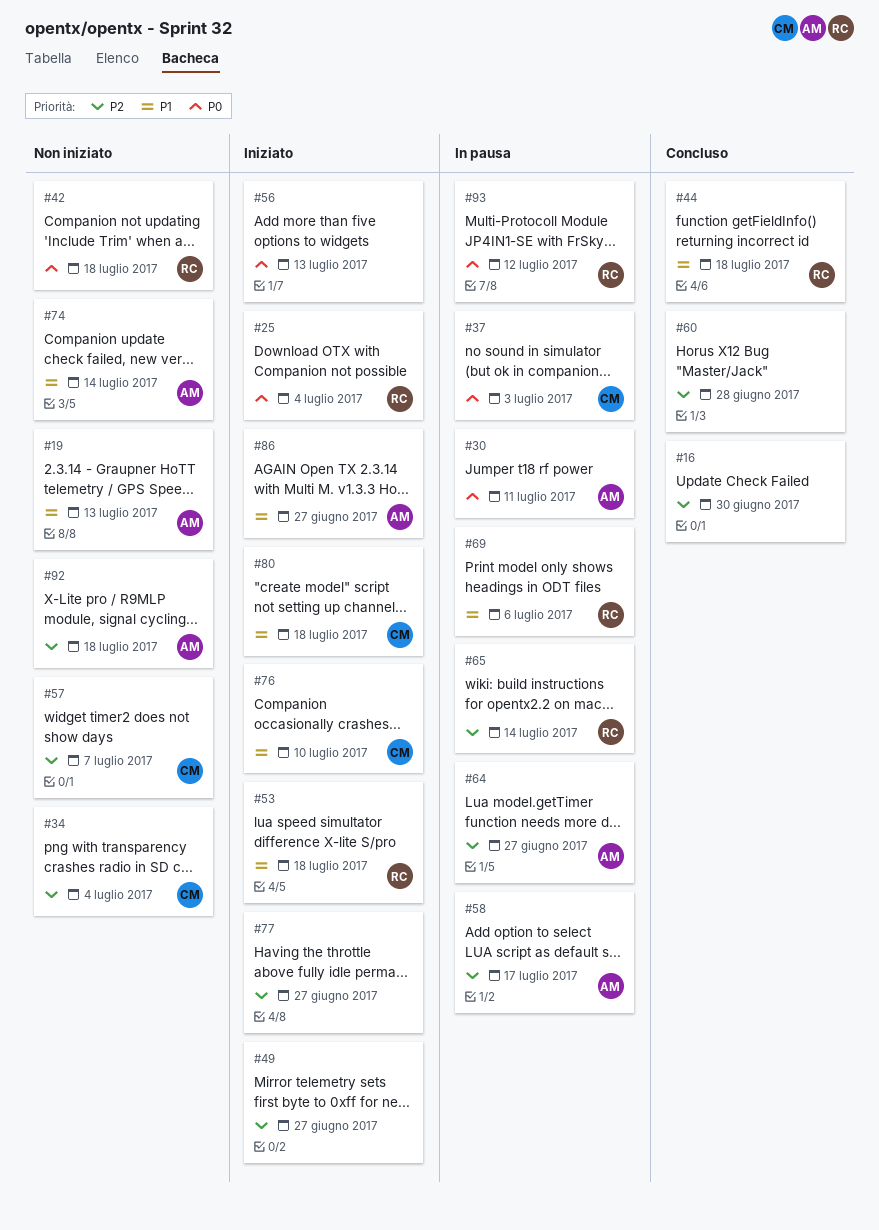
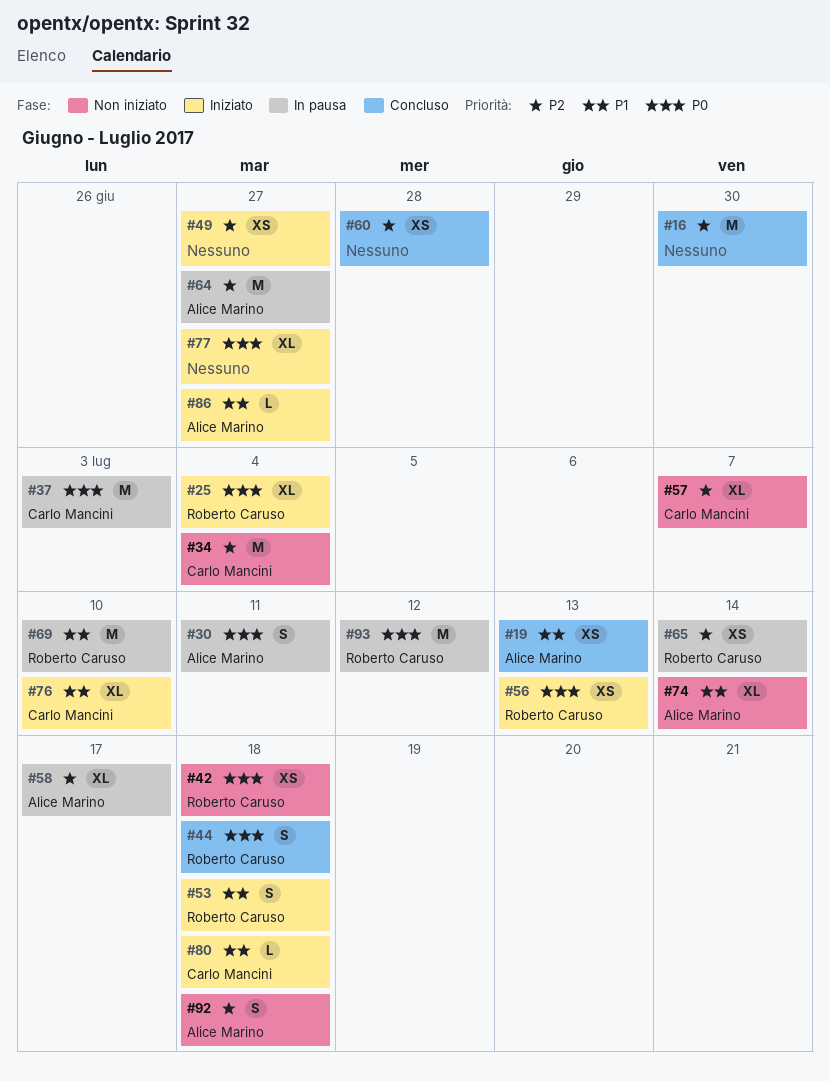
#19, status: Non iniziato -> Concluso
#44, priority: P1 -> P0
#56, owner: none -> Roberto Caruso
#69, due: Jul 6 -> Jul 10
#77, priority: P2 -> P0

